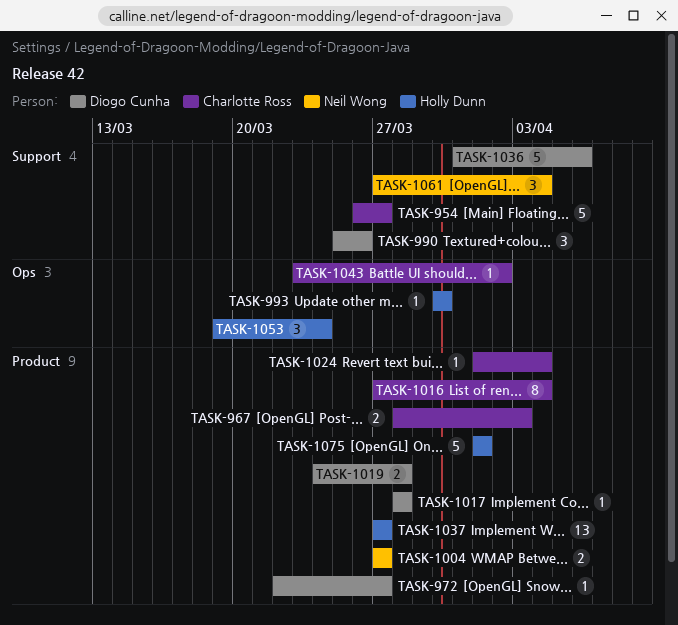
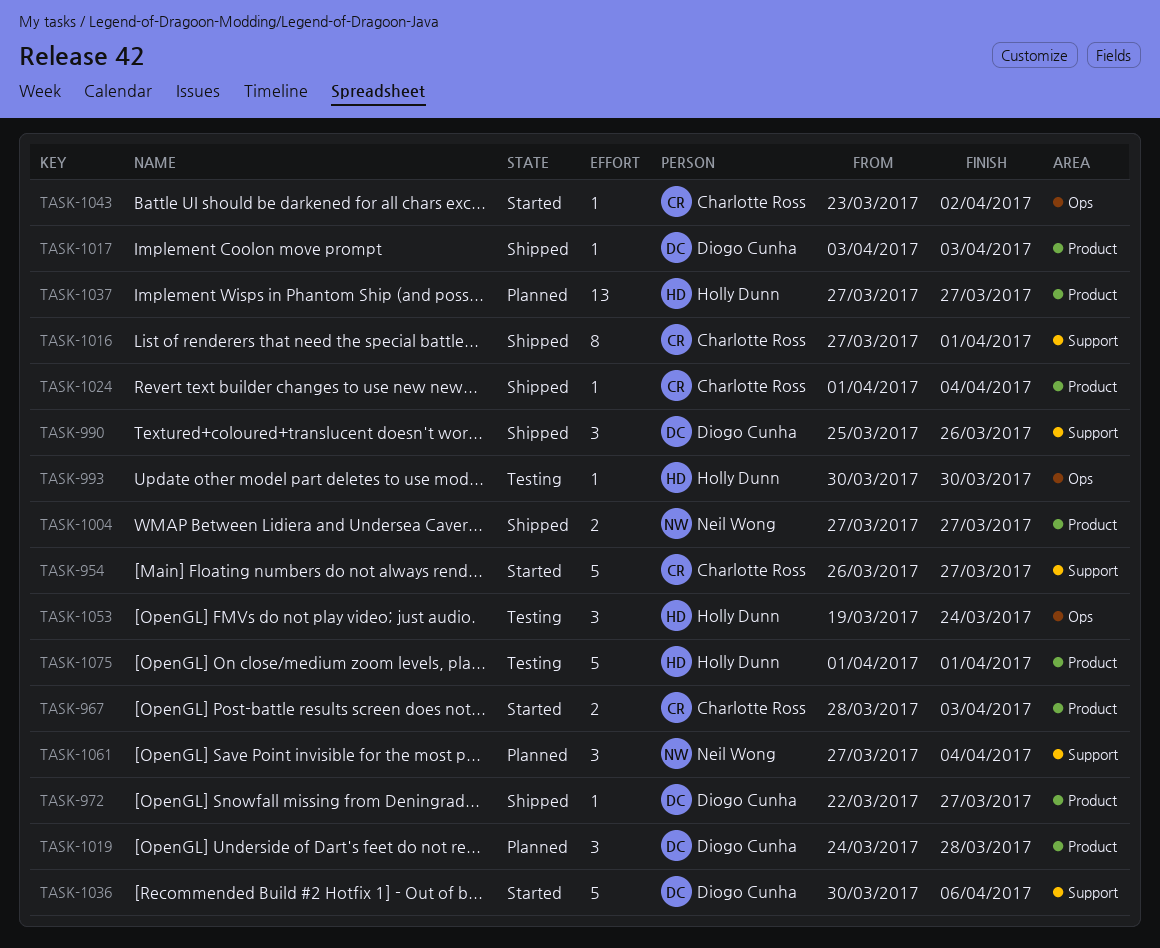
TASK-1016, label: Product -> Support
TASK-1016, due: Apr 4 -> Apr 1
TASK-1017, start: Mar 28 -> Apr 3
TASK-1017, due: Mar 28 -> Apr 3
TASK-1019, estimate: 2 -> 3
TASK-1036, start: Mar 31 -> Mar 30

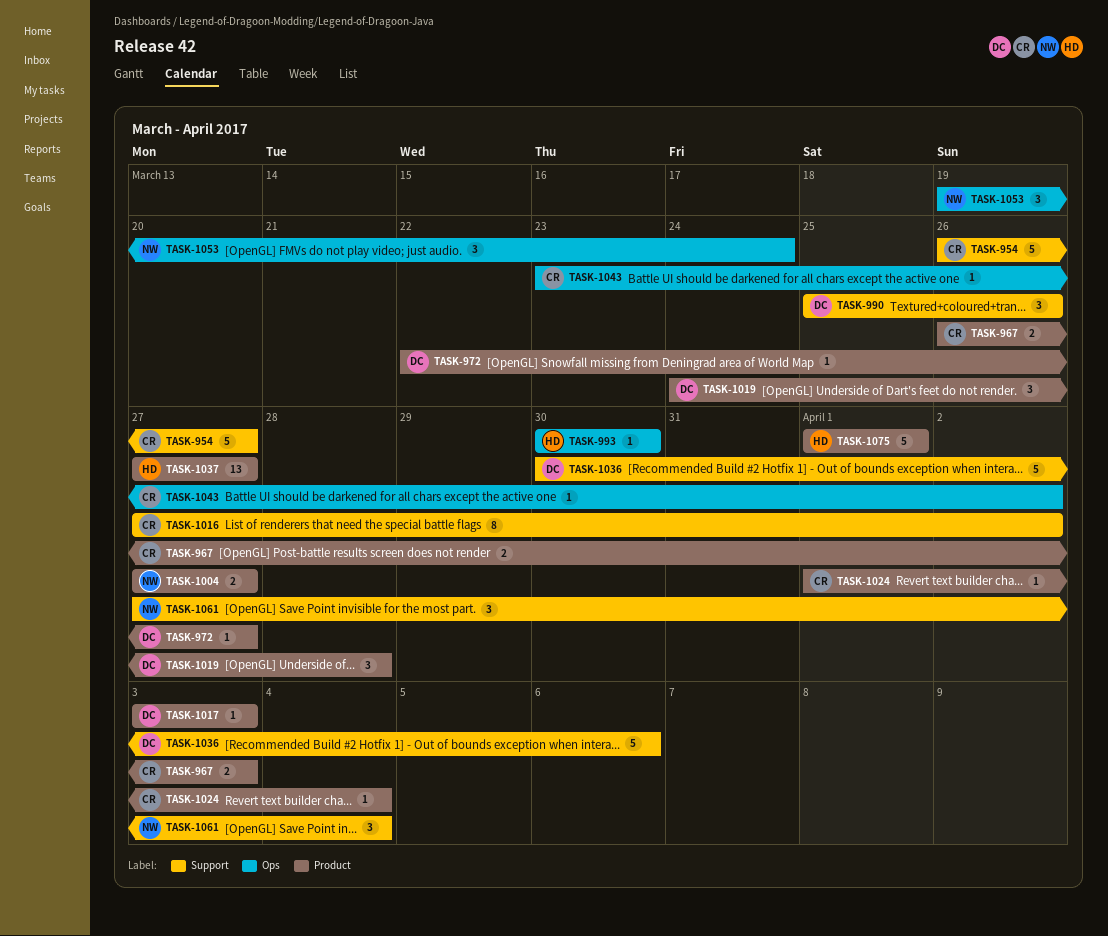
TASK-967, start: Mar 28 -> Mar 26
TASK-1016, due: Apr 1 -> Apr 2
TASK-1053, owner: Holly Dunn -> Neil Wong

